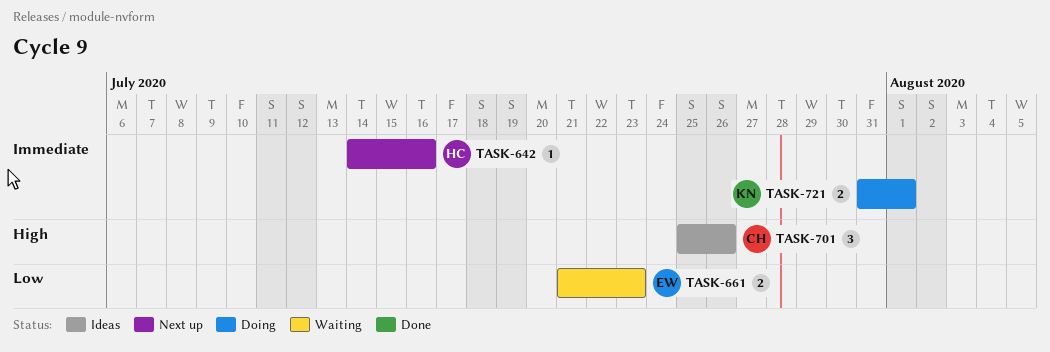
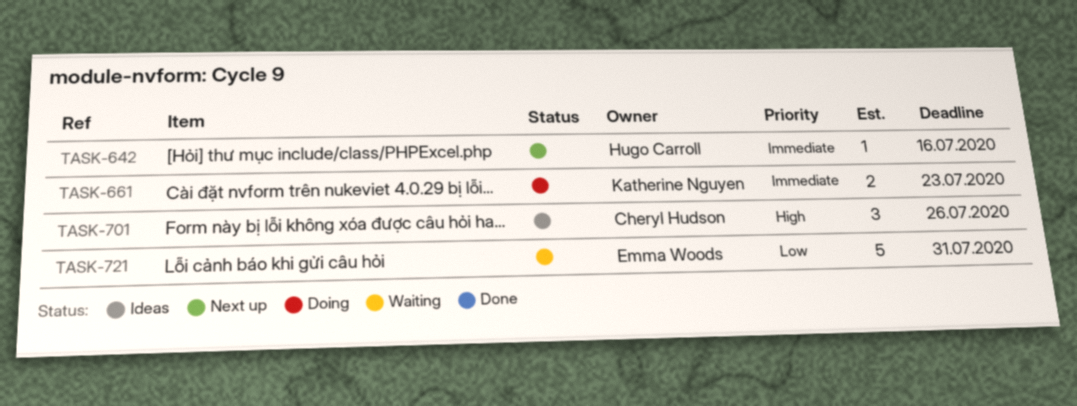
TASK-661, status: Waiting -> Doing
TASK-661, owner: Emma Woods -> Katherine Nguyen
TASK-661, priority: Low -> Immediate
TASK-721, status: Doing -> Waiting
TASK-721, owner: Katherine Nguyen -> Emma Woods
TASK-721, priority: Immediate -> Low
TASK-721, estimate: 2 -> 5
TASK-721, due: Aug 1 -> Jul 31

